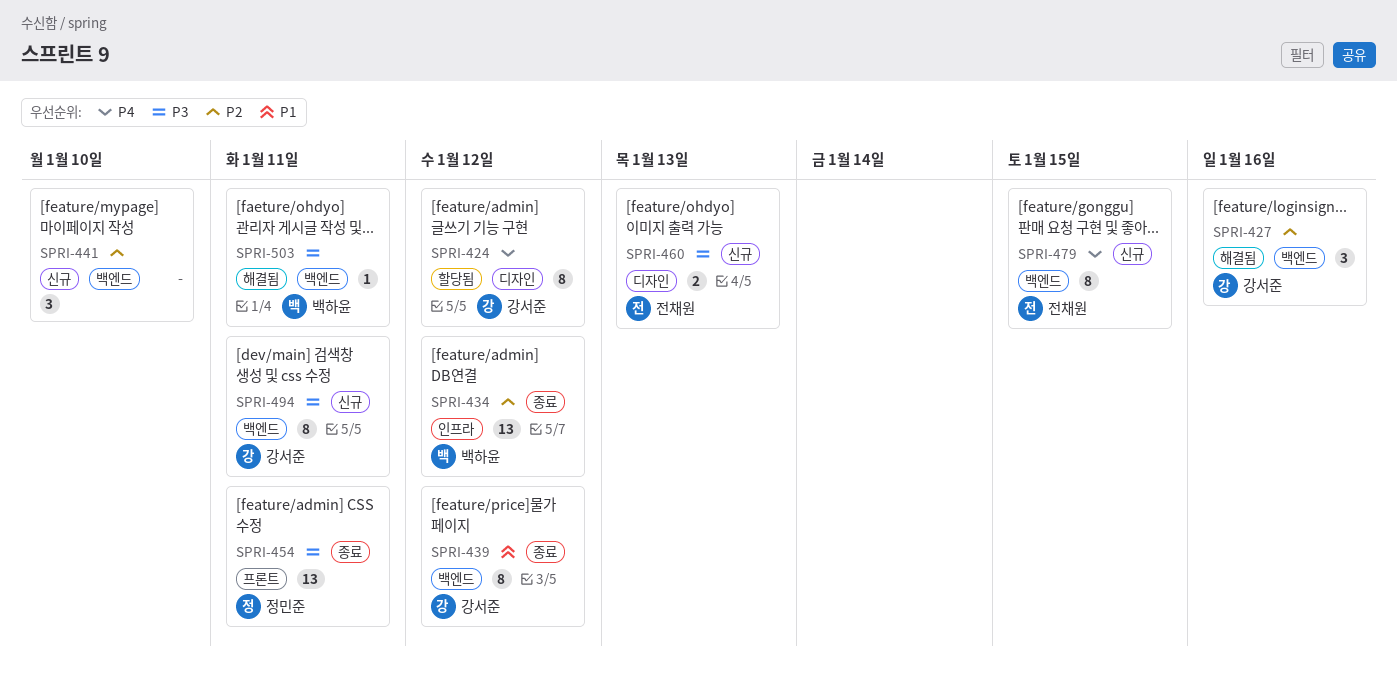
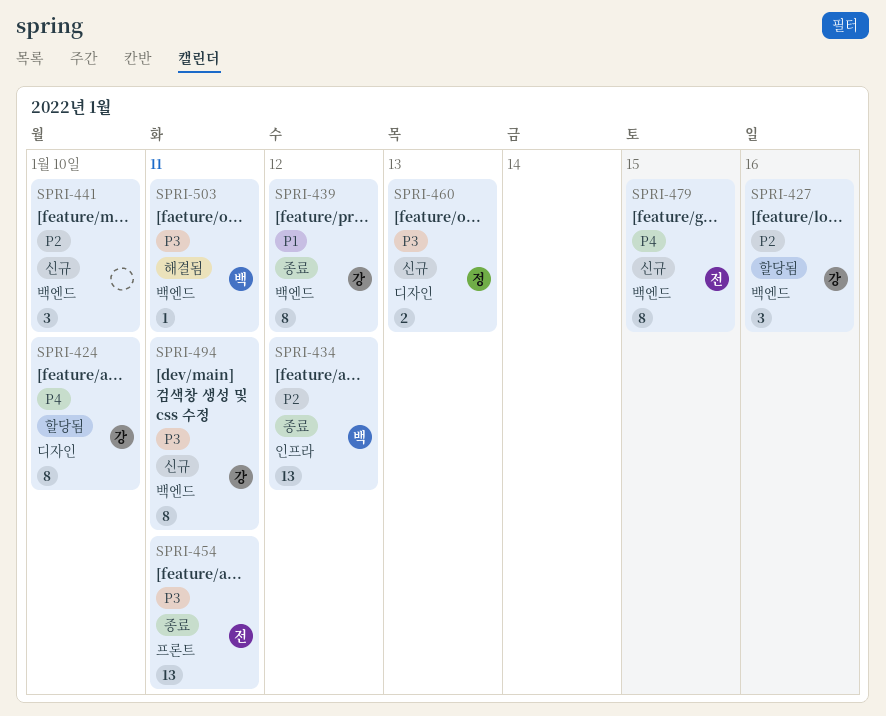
SPRI-424, due: Jan 12 -> Jan 10
SPRI-427, status: 해결됨 -> 할당됨
SPRI-454, owner: 정민준 -> 전채원
SPRI-460, owner: 전채원 -> 정민준

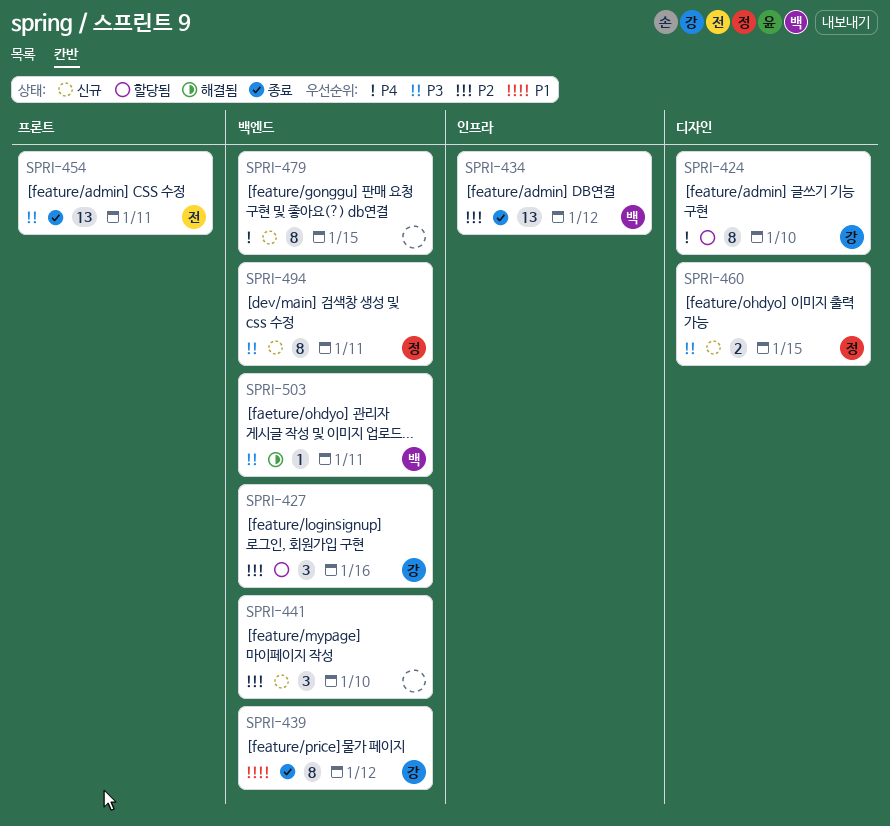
SPRI-460, due: Jan 13 -> Jan 15
SPRI-479, owner: 전 -> none
SPRI-494, owner: 강 -> 정

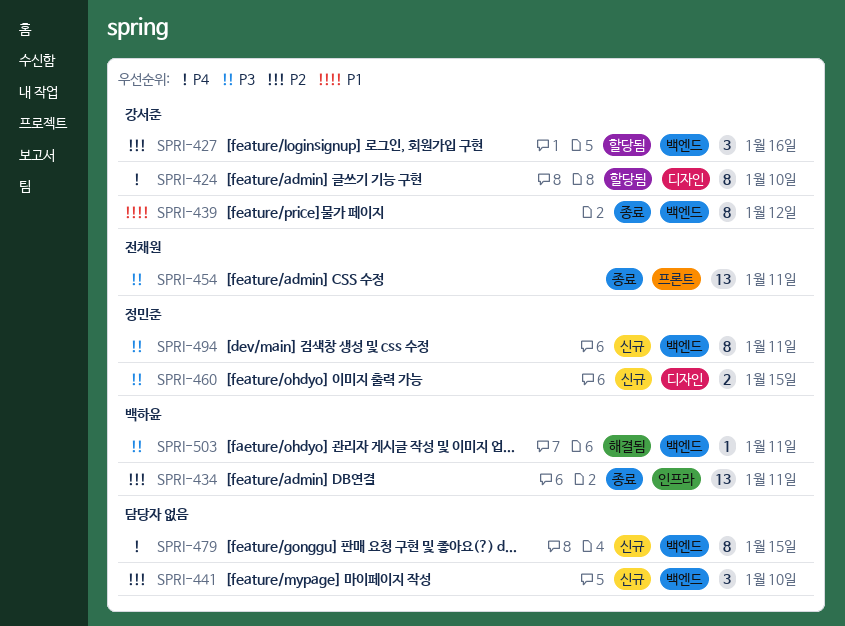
SPRI-434, due: Jan 12 -> Jan 11

